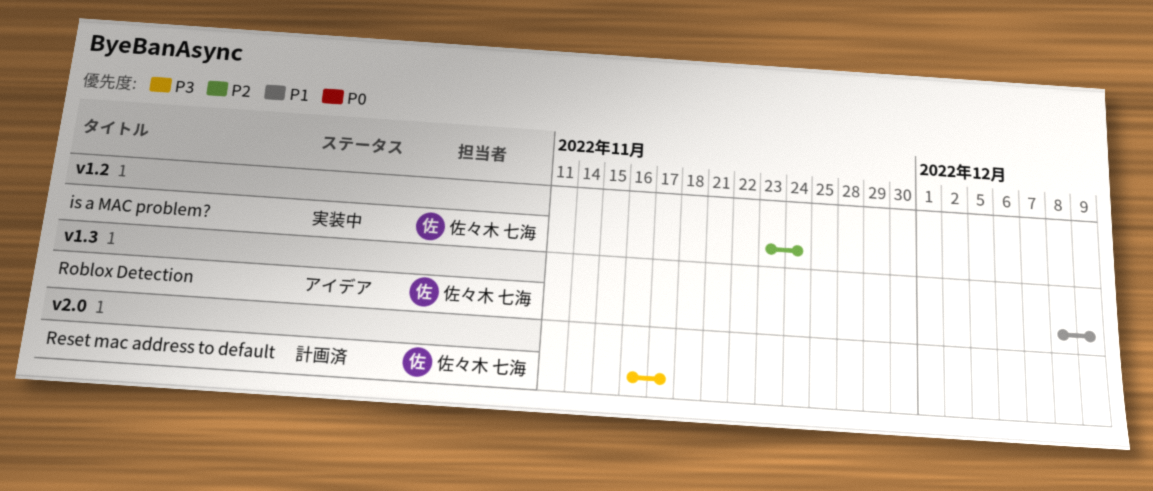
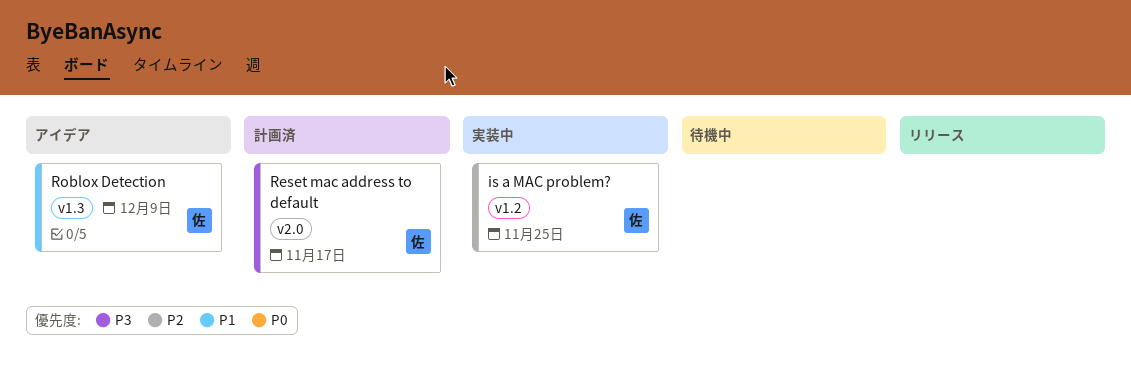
is a MAC problem?, due: Nov 24 -> Nov 25

